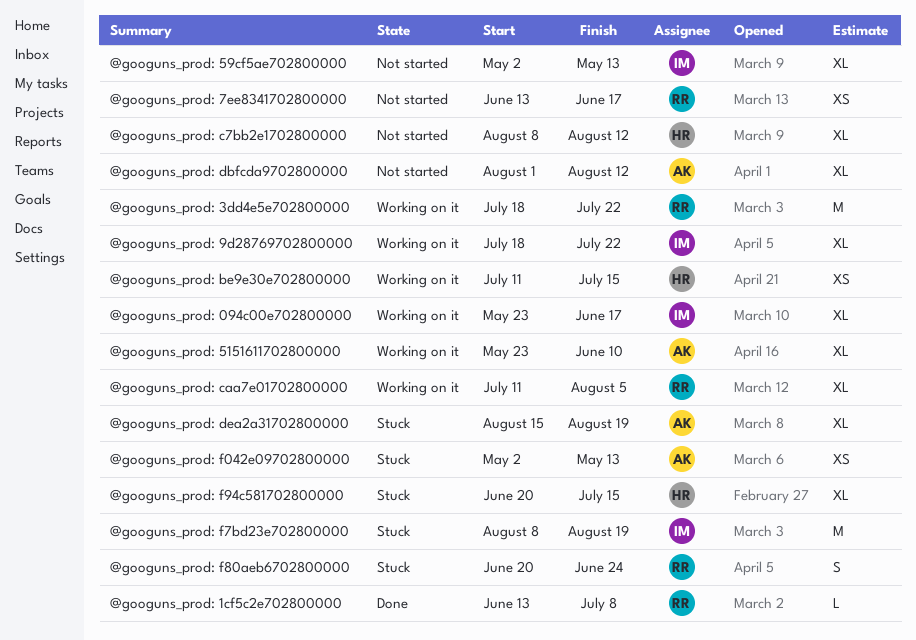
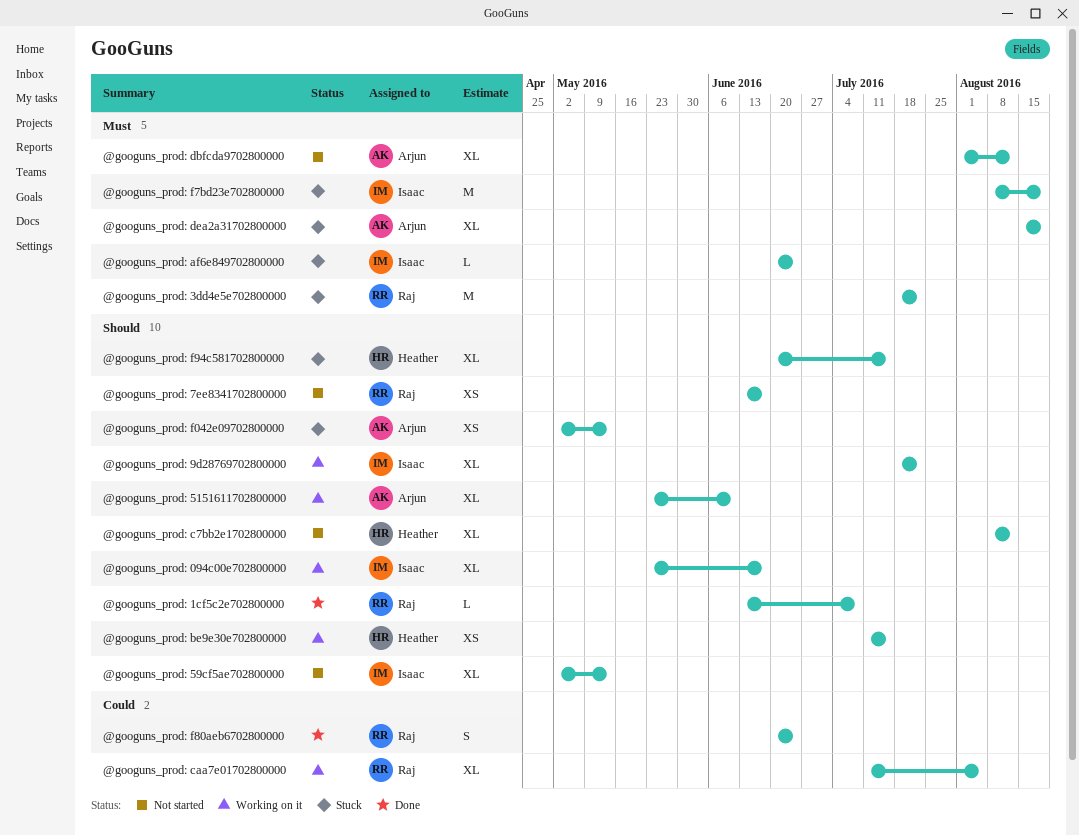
@googuns_prod: 3dd4e5e702800000, status: Working on it -> Stuck
@googuns_prod: af6e849702800000: none -> present
@googuns_prod: f80aeb6702800000, status: Stuck -> Done

